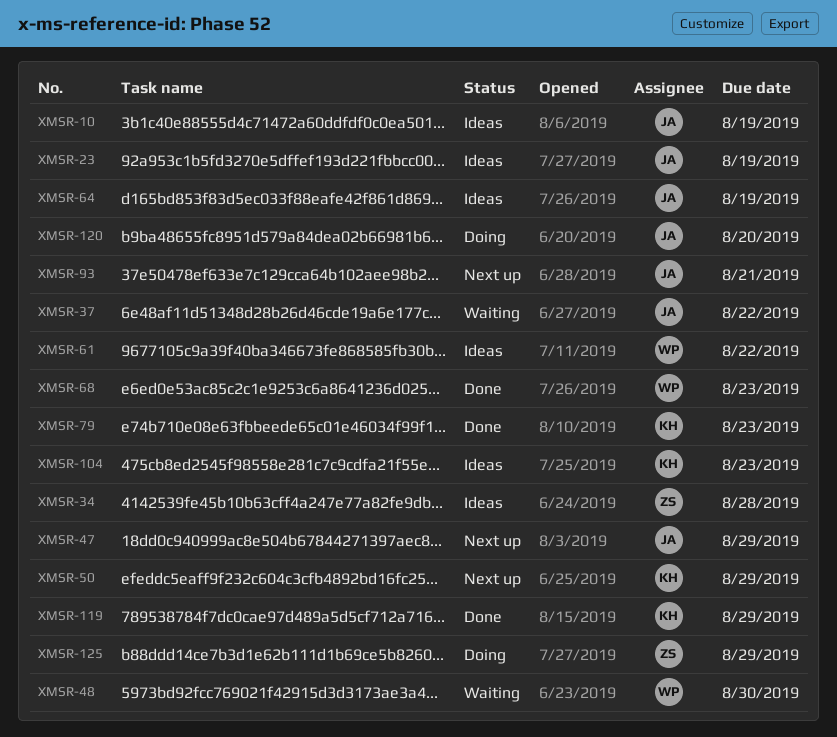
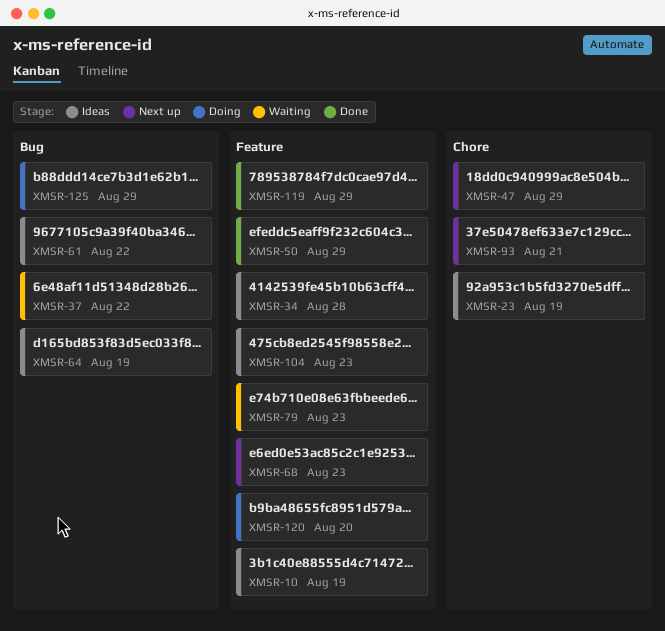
XMSR-48: present -> none
XMSR-50, status: Next up -> Done
XMSR-68, status: Done -> Next up
XMSR-79, status: Done -> Waiting

